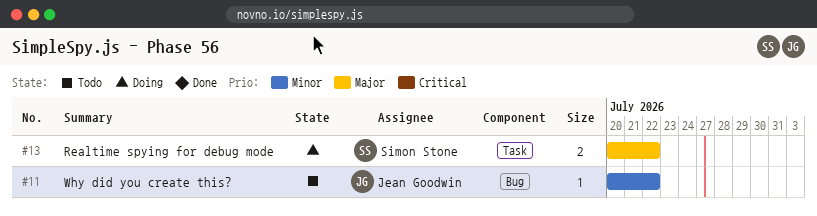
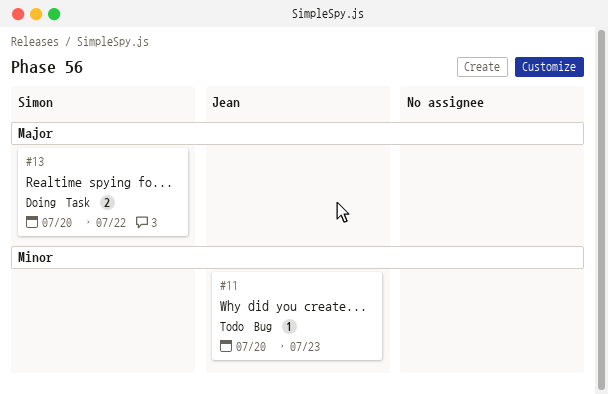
#11, due: Jul 22 -> Jul 23

